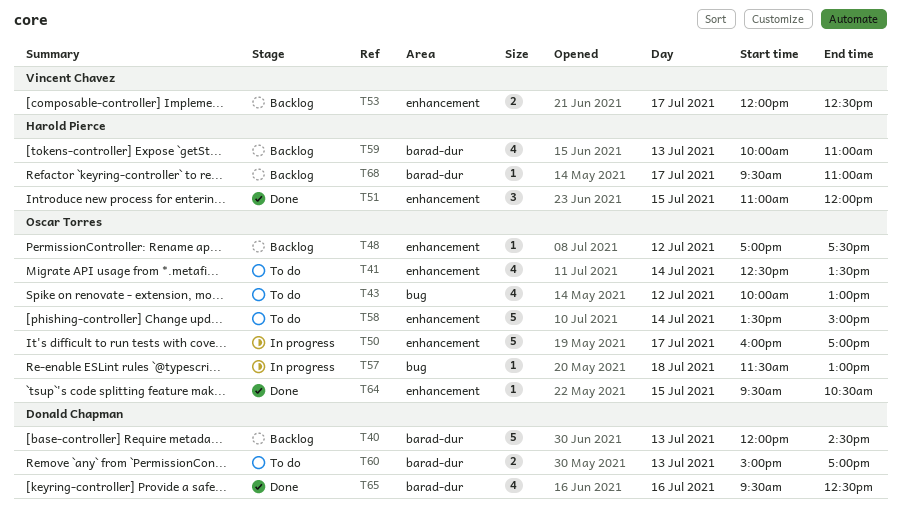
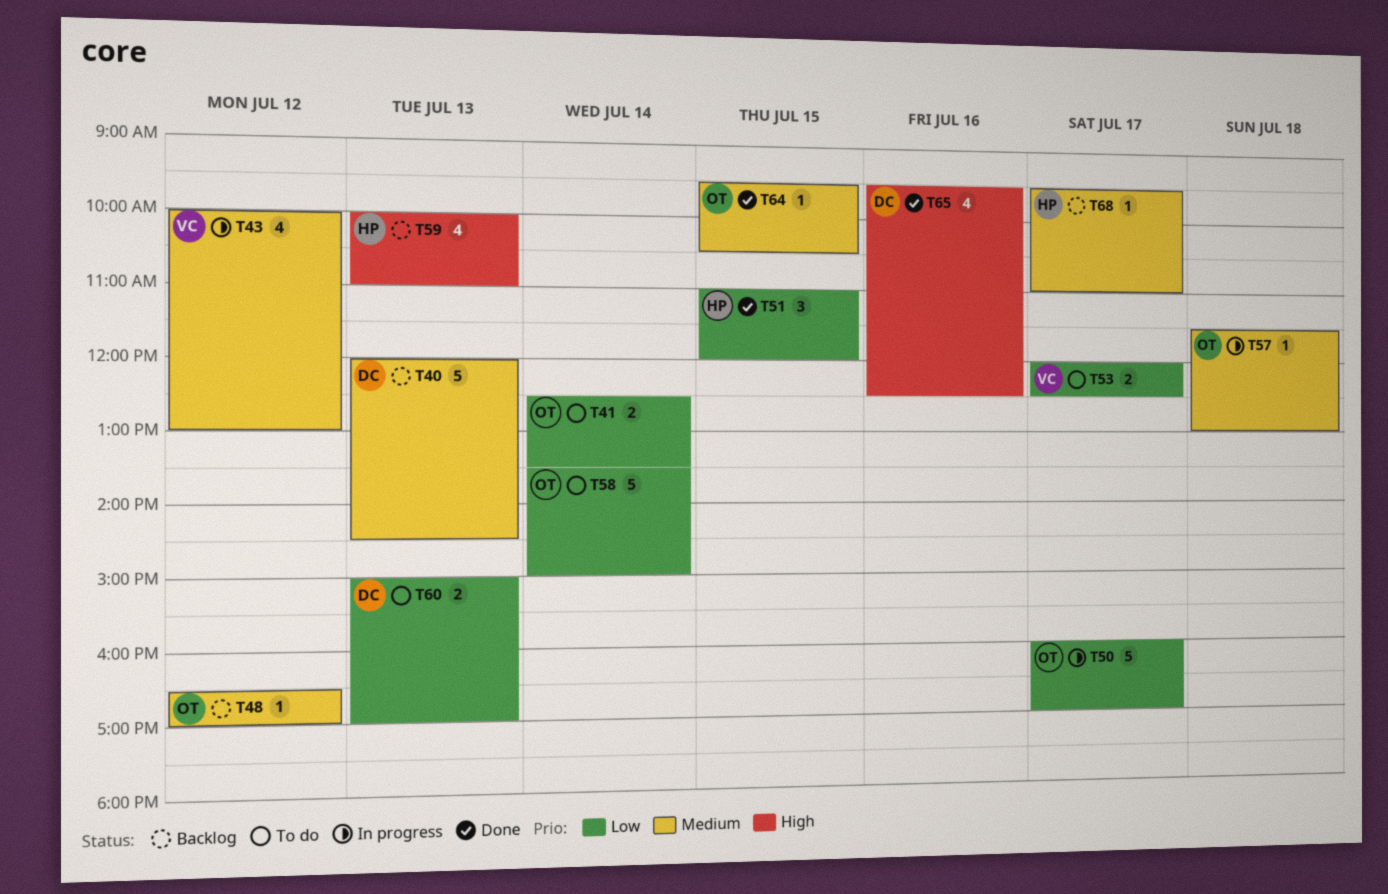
T41, estimate: 4 -> 2
T43, status: To do -> In progress
T43, owner: Oscar Torres -> Vincent Chavez
T48, begins: 17:00 -> 16:30
T48, ends: 17:30 -> 17:00
T53, status: Backlog -> To do

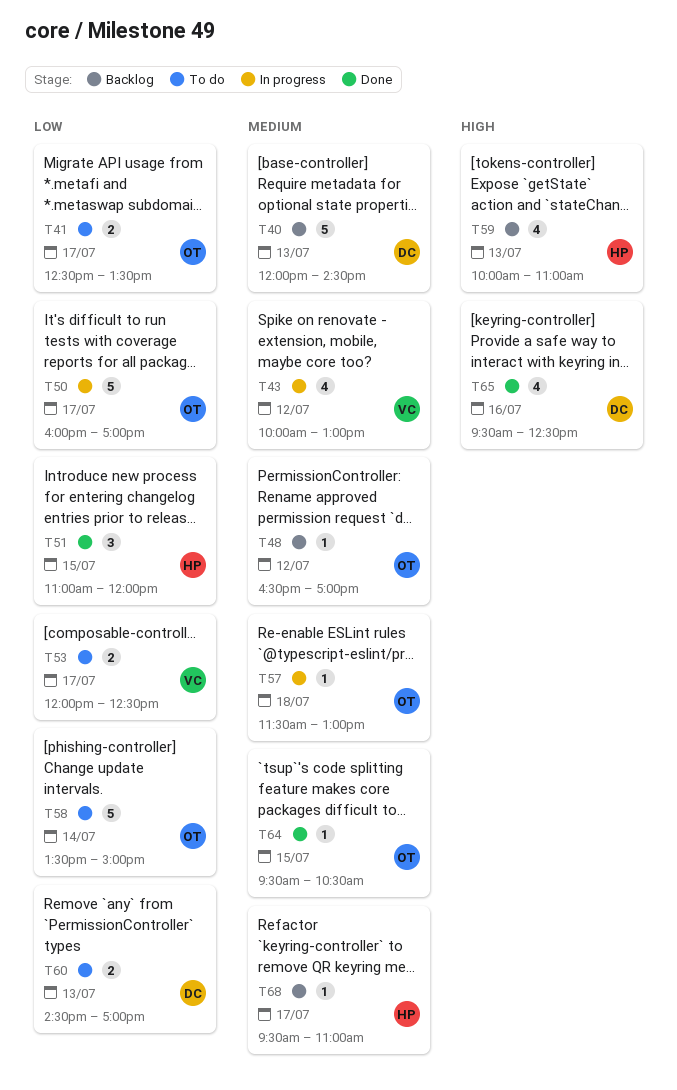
T41, day: Jul 14 -> Jul 17
T60, begins: 15:00 -> 14:30

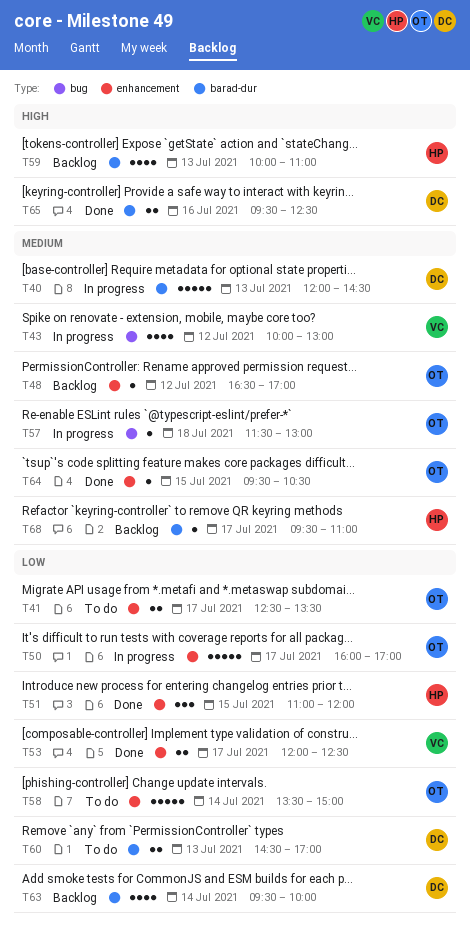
T40, status: Backlog -> In progress
T53, status: To do -> Done
T63: none -> present
T65, estimate: 4 -> 2

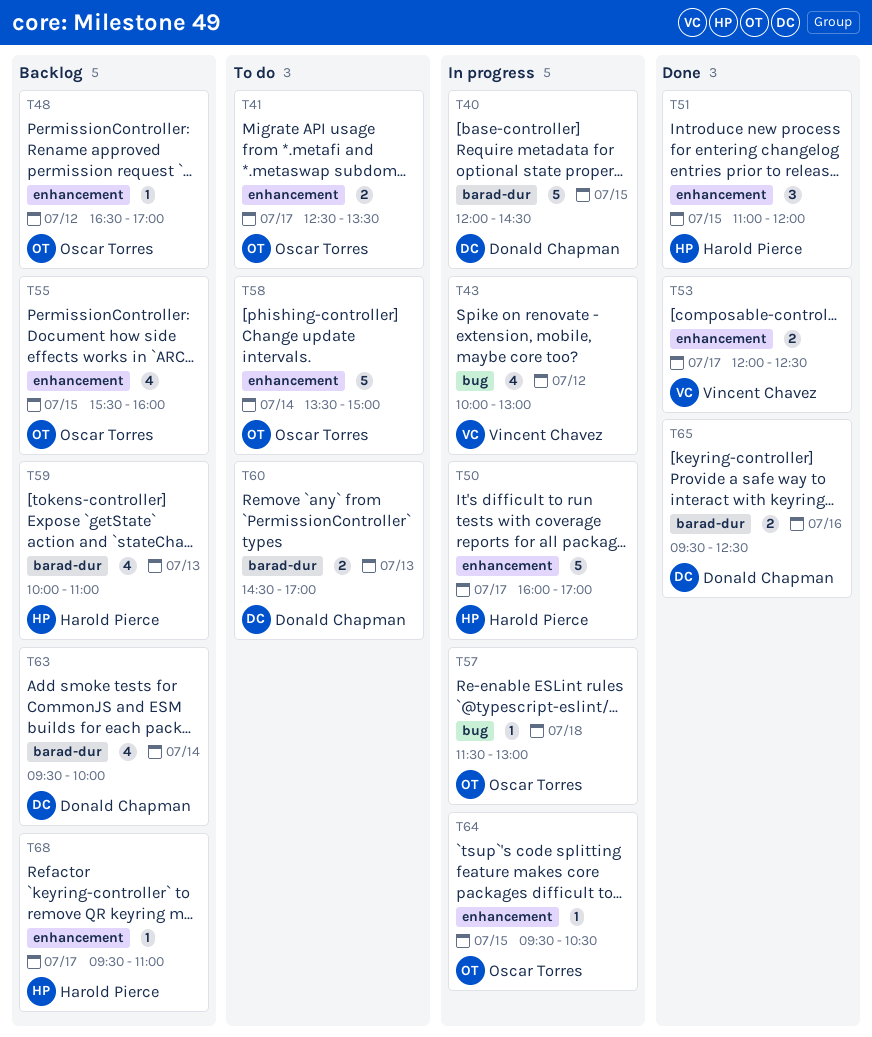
T40, day: Jul 13 -> Jul 15
T50, owner: Oscar Torres -> Harold Pierce
T55: none -> present
T64, status: Done -> In progress
T68, label: barad-dur -> enhancement

